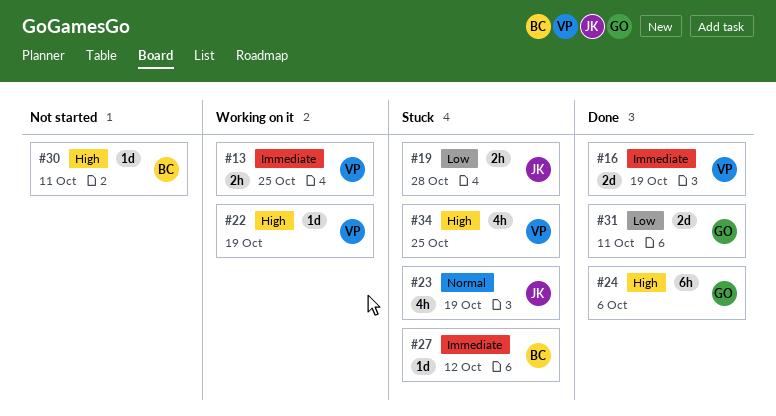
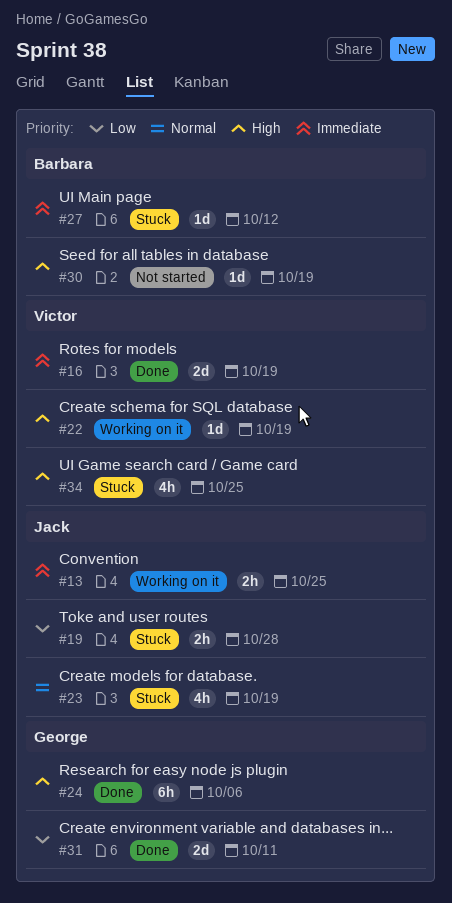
#13, owner: Victor -> Jack
#30, due: Oct 11 -> Oct 19

